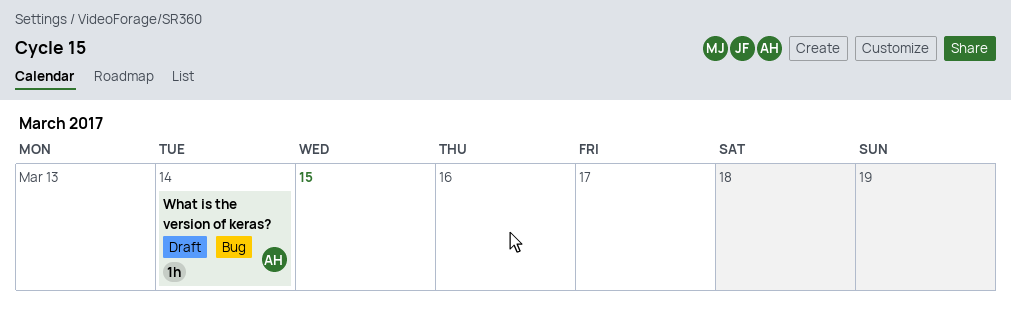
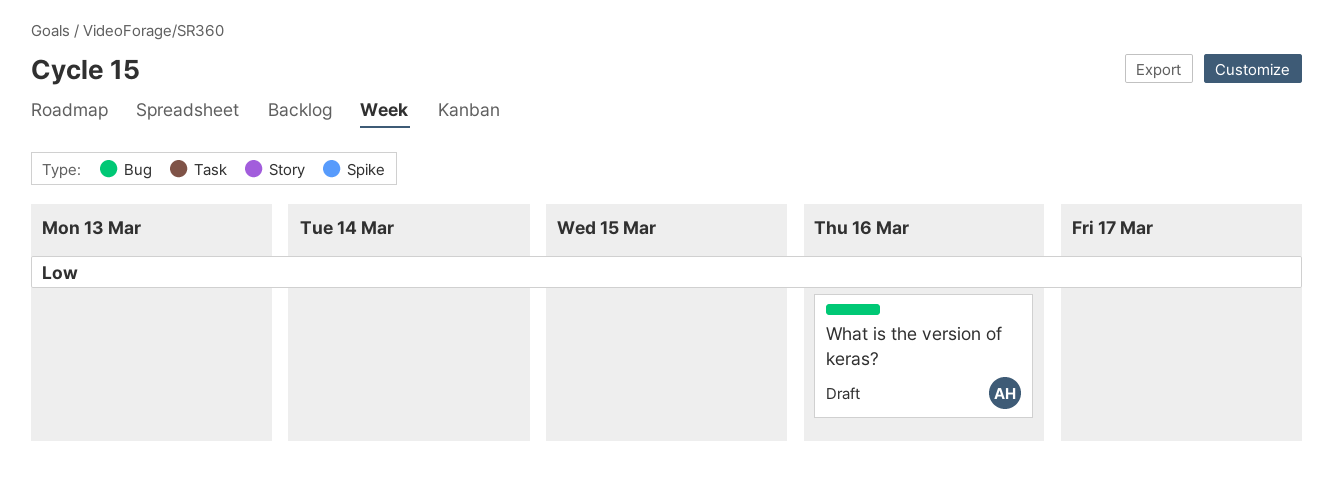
What is the version of keras?, due: Mar 14 -> Mar 16

